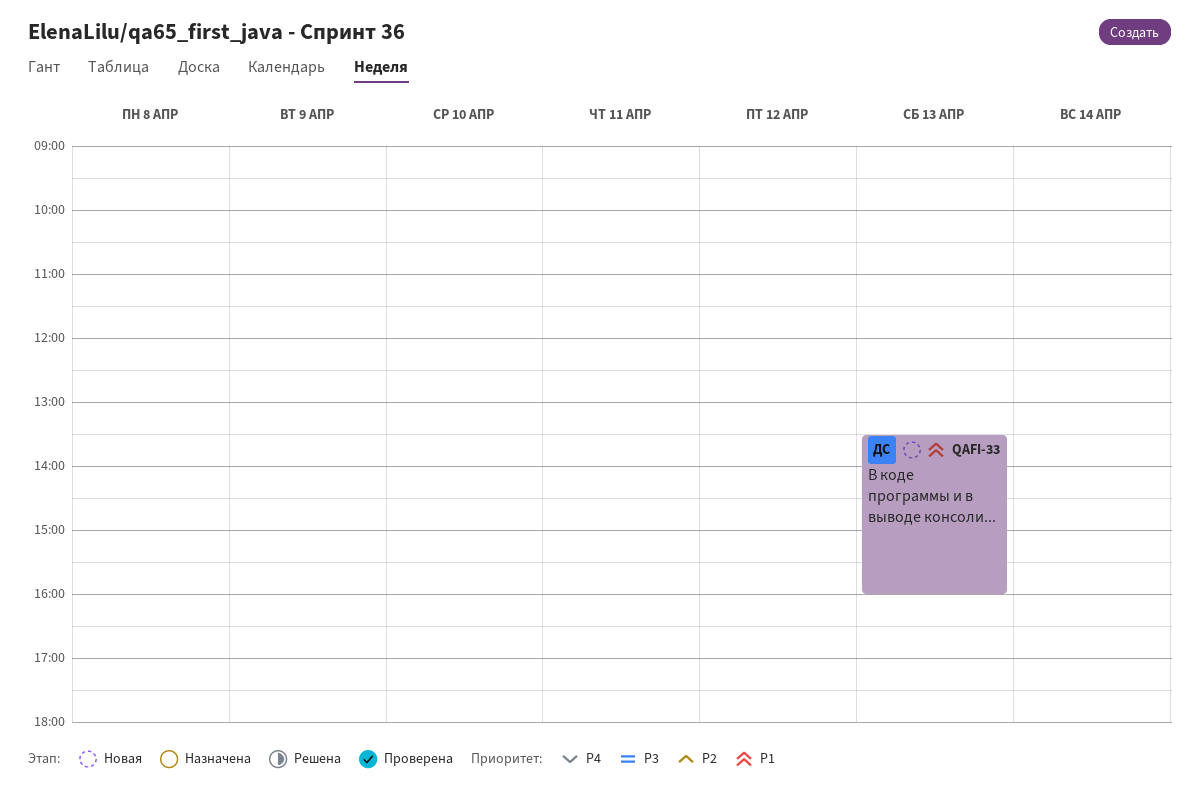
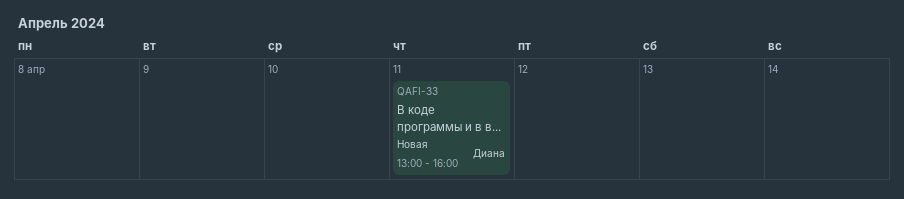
QAFI-33, day: Apr 13 -> Apr 11
QAFI-33, begins: 13:30 -> 13:00

